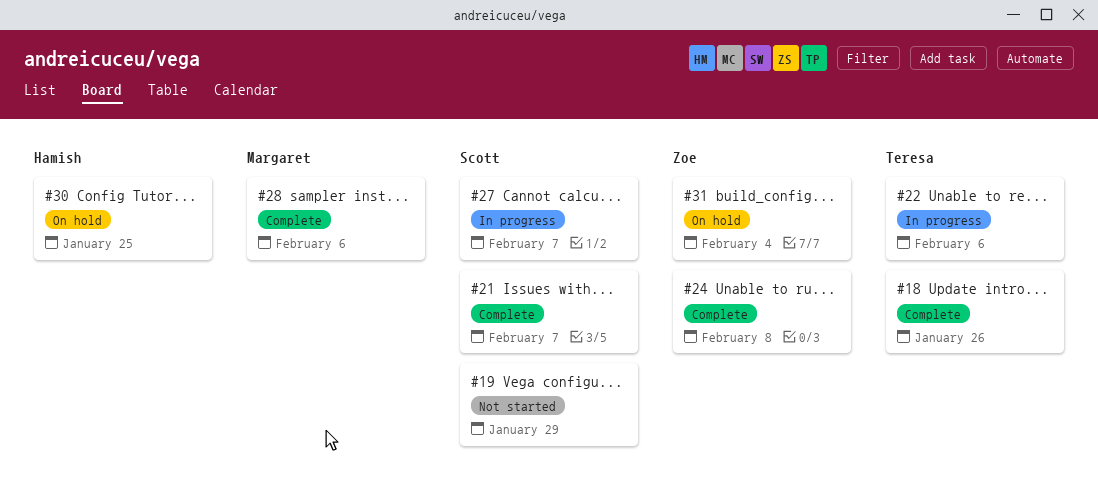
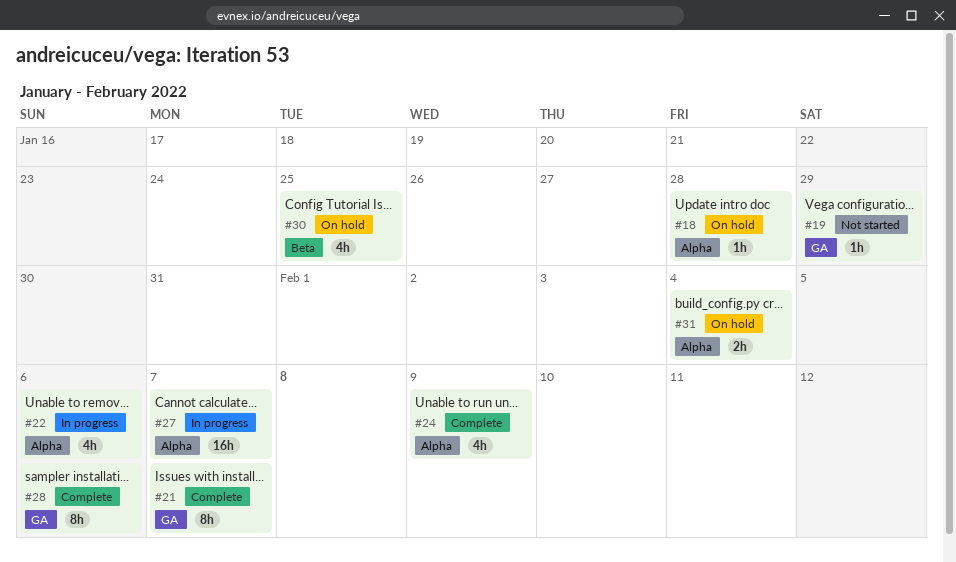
#18, status: Complete -> On hold
#18, due: Jan 26 -> Jan 28
#24, due: Feb 8 -> Feb 9

